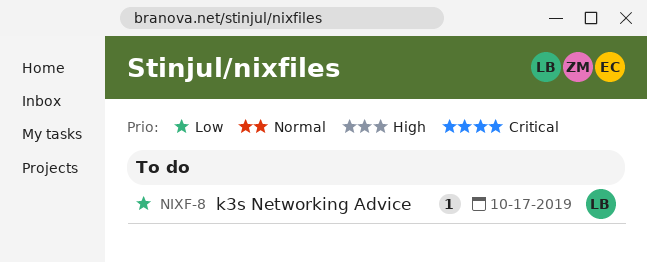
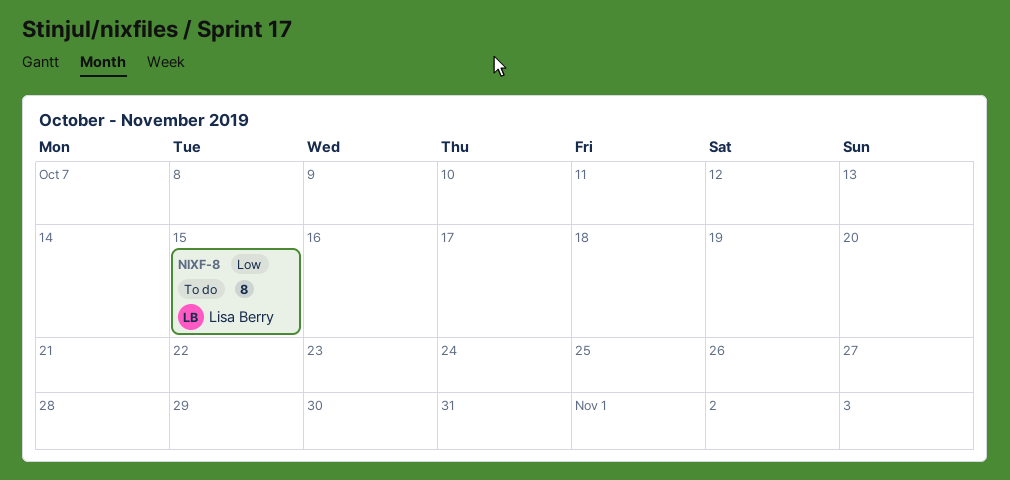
NIXF-8, estimate: 1 -> 8
NIXF-8, due: Oct 17 -> Oct 15

